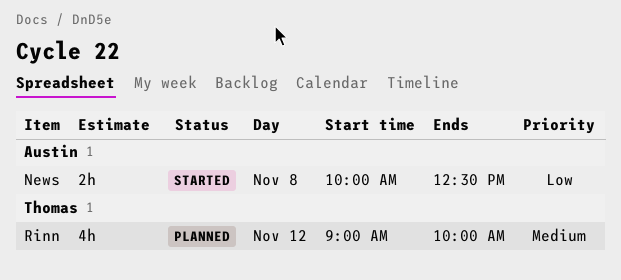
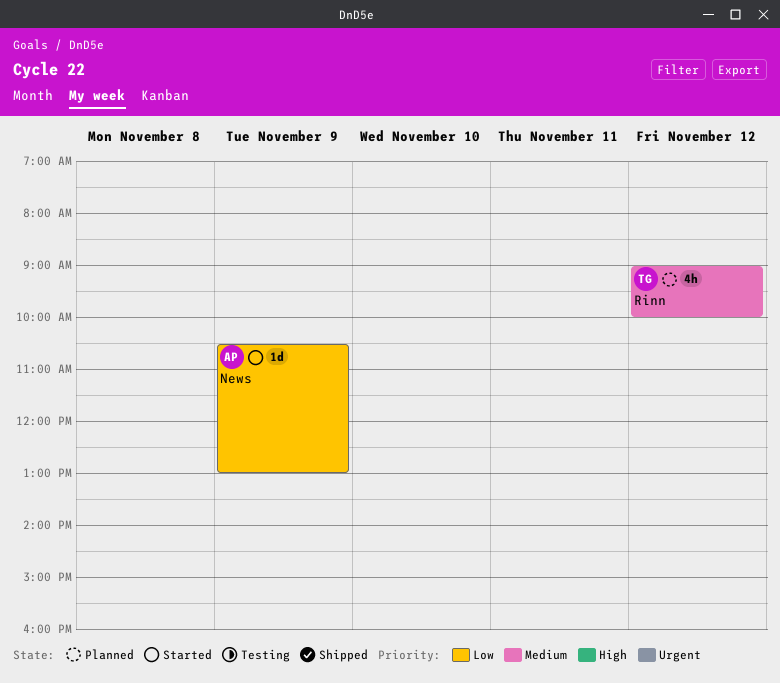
News, estimate: 2h -> 1d
News, day: Nov 8 -> Nov 9
News, begins: 10:00 -> 10:30
News, ends: 12:30 -> 13:00

